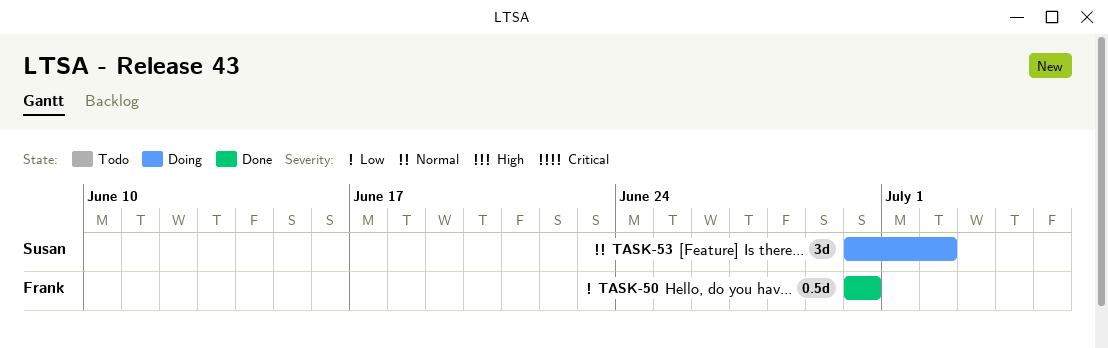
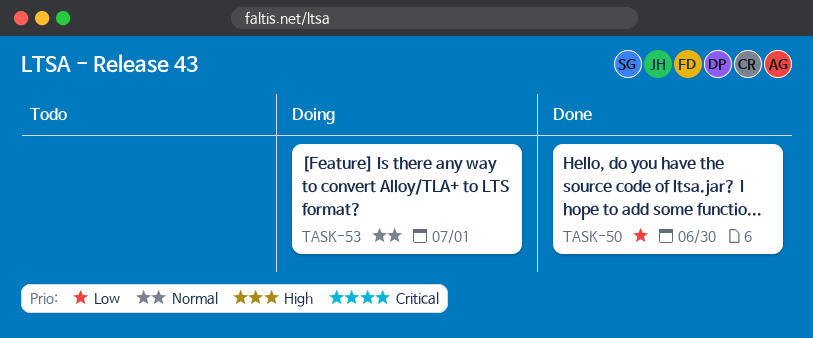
TASK-53, due: Jul 2 -> Jul 1

